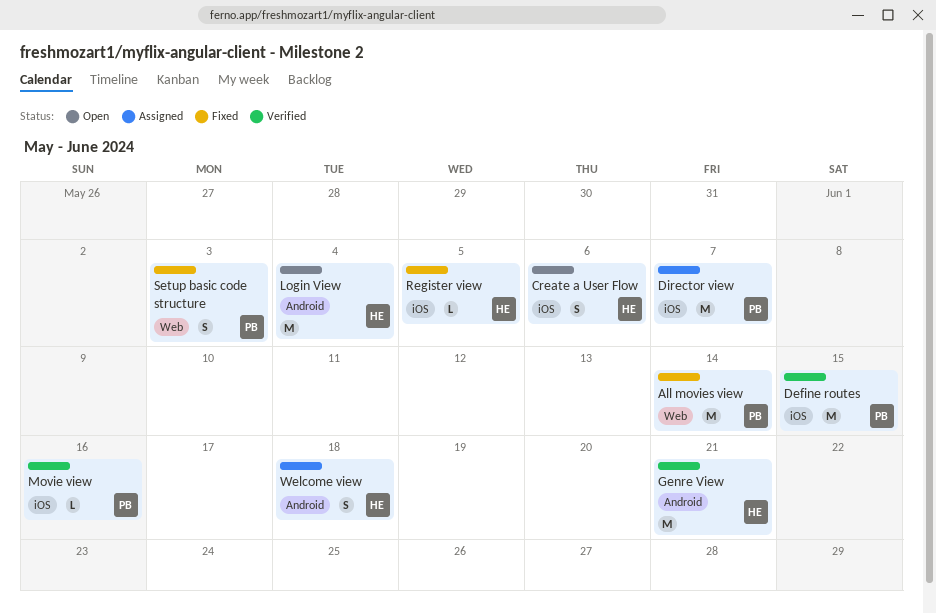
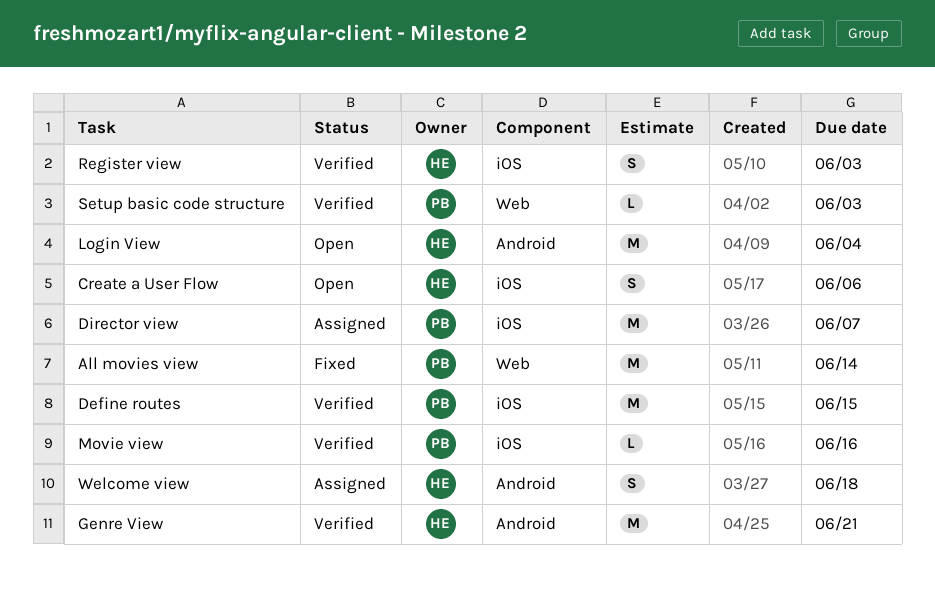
Register view, status: Fixed -> Verified
Register view, estimate: L -> S
Register view, due: Jun 5 -> Jun 3
Setup basic code structure, status: Fixed -> Verified
Setup basic code structure, estimate: S -> L

